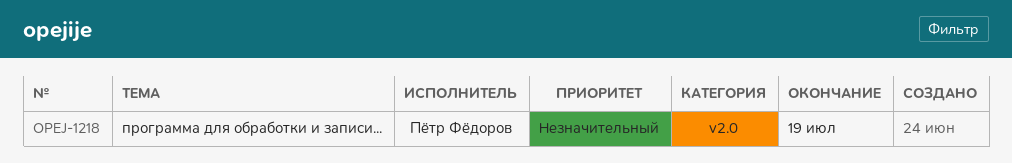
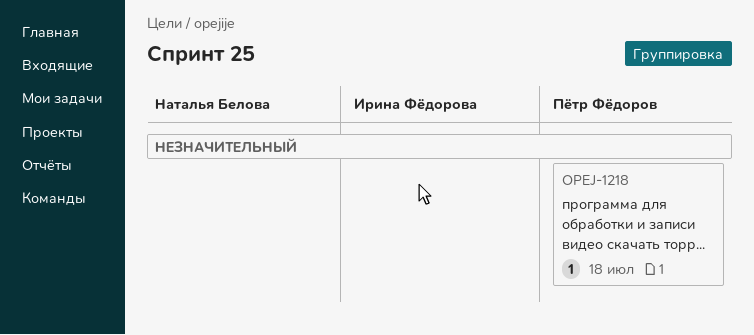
OPEJ-1218, due: Jul 19 -> Jul 18

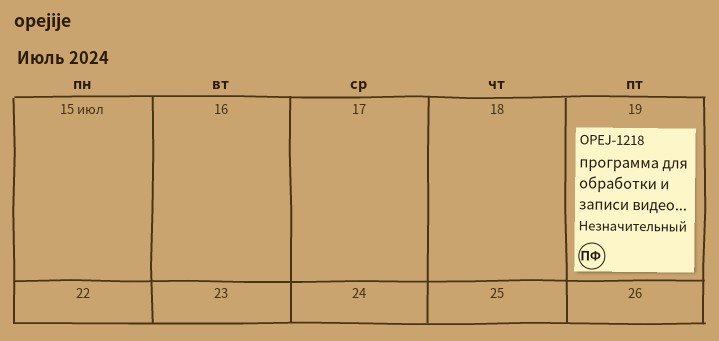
OPEJ-1218, due: Jul 18 -> Jul 19

